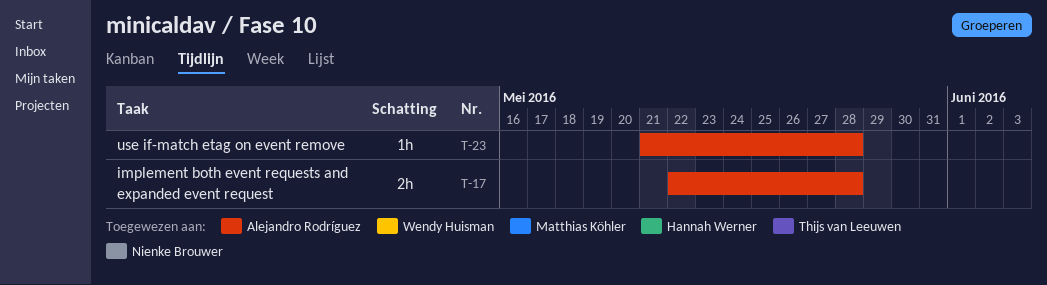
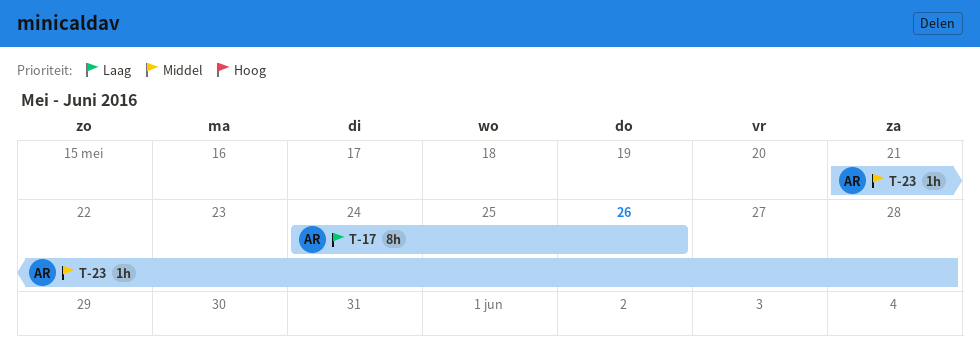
T-17, estimate: 2h -> 8h
T-17, start: May 22 -> May 24
T-17, due: May 28 -> May 26

